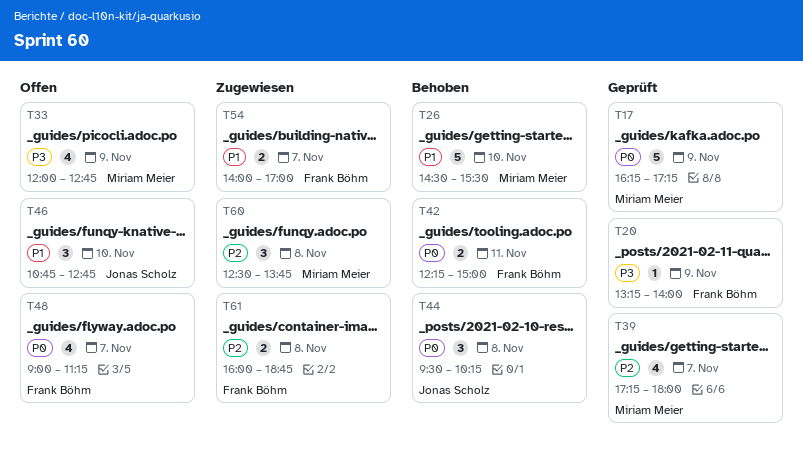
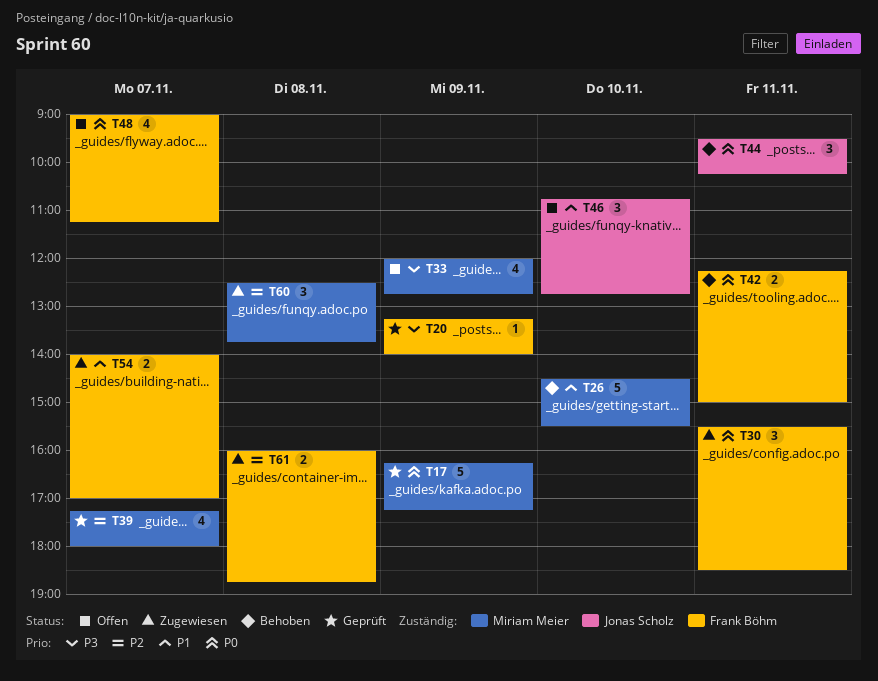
T30: none -> present
T44, day: Nov 8 -> Nov 11

